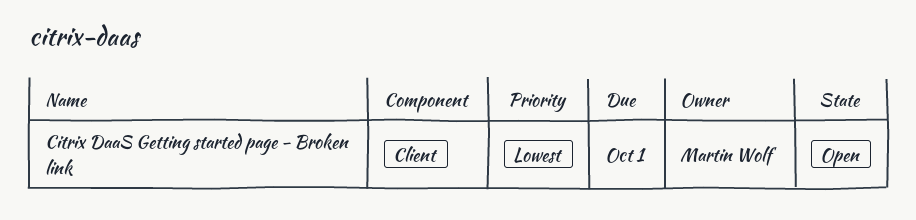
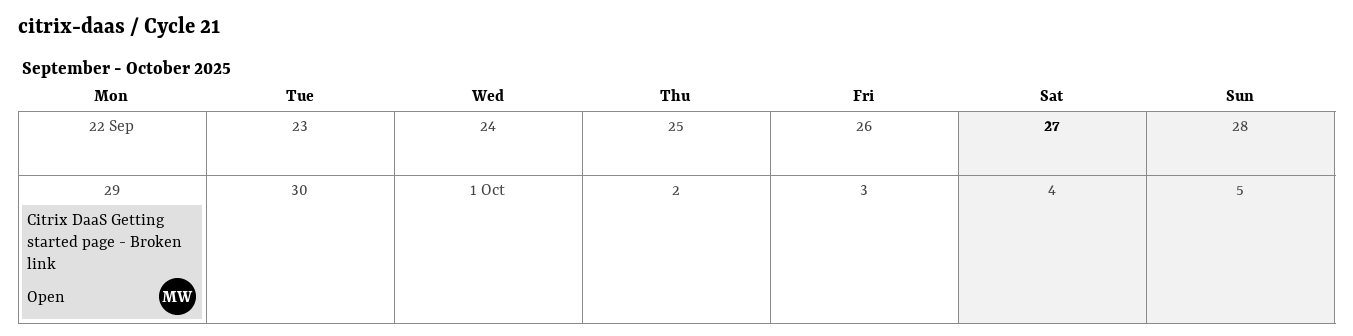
Citrix DaaS Getting started page - Broken link, due: Oct 1 -> Sep 29

